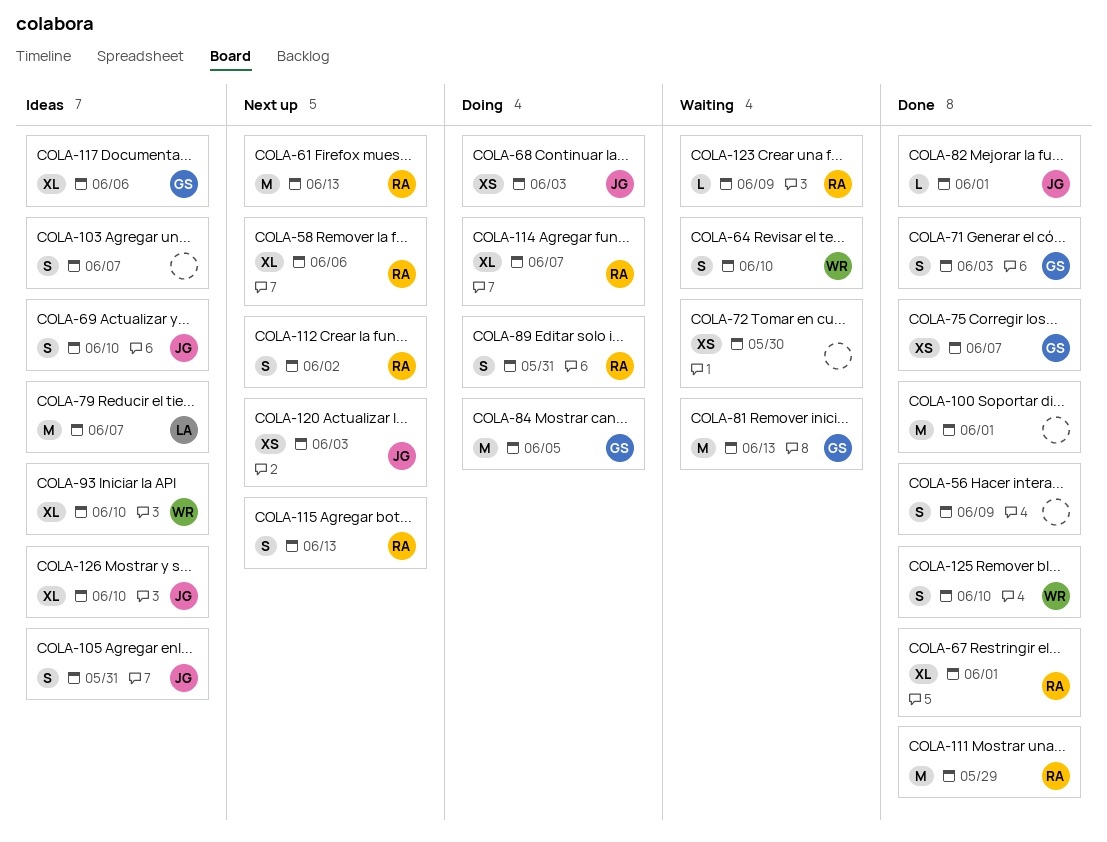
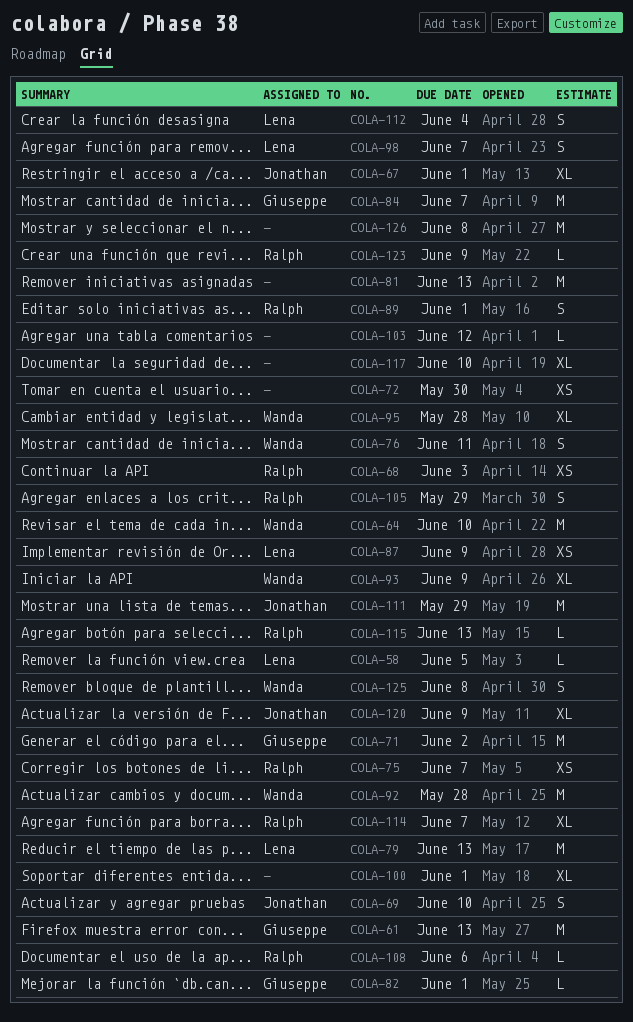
COLA-56: present -> none
COLA-58, owner: Ralph -> Lena
COLA-58, estimate: XL -> L
COLA-58, due: Jun 6 -> Jun 5
COLA-61, owner: Ralph -> Giuseppe
COLA-64, estimate: S -> M
COLA-67, owner: Ralph -> Jonathan
COLA-68, owner: Jonathan -> Ralph
COLA-71, estimate: S -> M
COLA-71, due: Jun 3 -> Jun 2
COLA-75, owner: Giuseppe -> Ralph
COLA-76: none -> present
COLA-79, due: Jun 7 -> Jun 13
COLA-81, owner: Giuseppe -> none
COLA-82, owner: Jonathan -> Giuseppe
COLA-84, due: Jun 5 -> Jun 7
COLA-87: none -> present
COLA-89, due: May 31 -> Jun 1
COLA-92: none -> present
COLA-93, due: Jun 10 -> Jun 9
COLA-95: none -> present
COLA-98: none -> present
COLA-100, estimate: M -> XL
COLA-103, estimate: S -> L
COLA-103, due: Jun 7 -> Jun 12
COLA-105, owner: Jonathan -> Ralph
COLA-105, due: May 31 -> May 29
COLA-108: none -> present
COLA-111, owner: Ralph -> Jonathan
COLA-112, owner: Ralph -> Lena
COLA-112, due: Jun 2 -> Jun 4
COLA-115, estimate: S -> L
COLA-117, owner: Giuseppe -> none
COLA-117, due: Jun 6 -> Jun 10
COLA-120, estimate: XS -> XL
COLA-120, due: Jun 3 -> Jun 9
COLA-125, due: Jun 10 -> Jun 8
COLA-126, owner: Jonathan -> none
COLA-126, estimate: XL -> M
COLA-126, due: Jun 10 -> Jun 8

